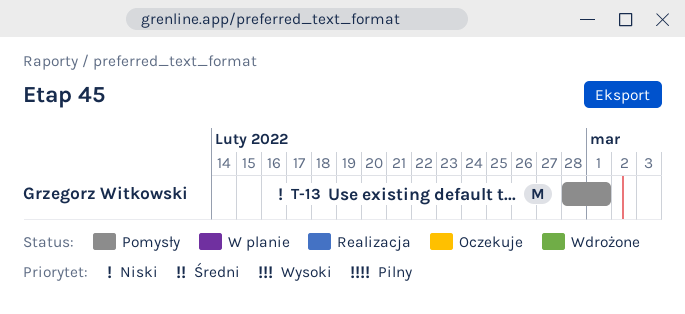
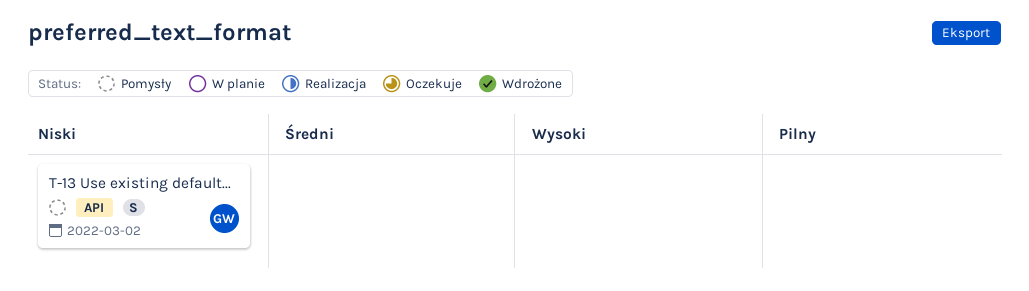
T-13, estimate: M -> S
T-13, due: Mar 1 -> Mar 2

